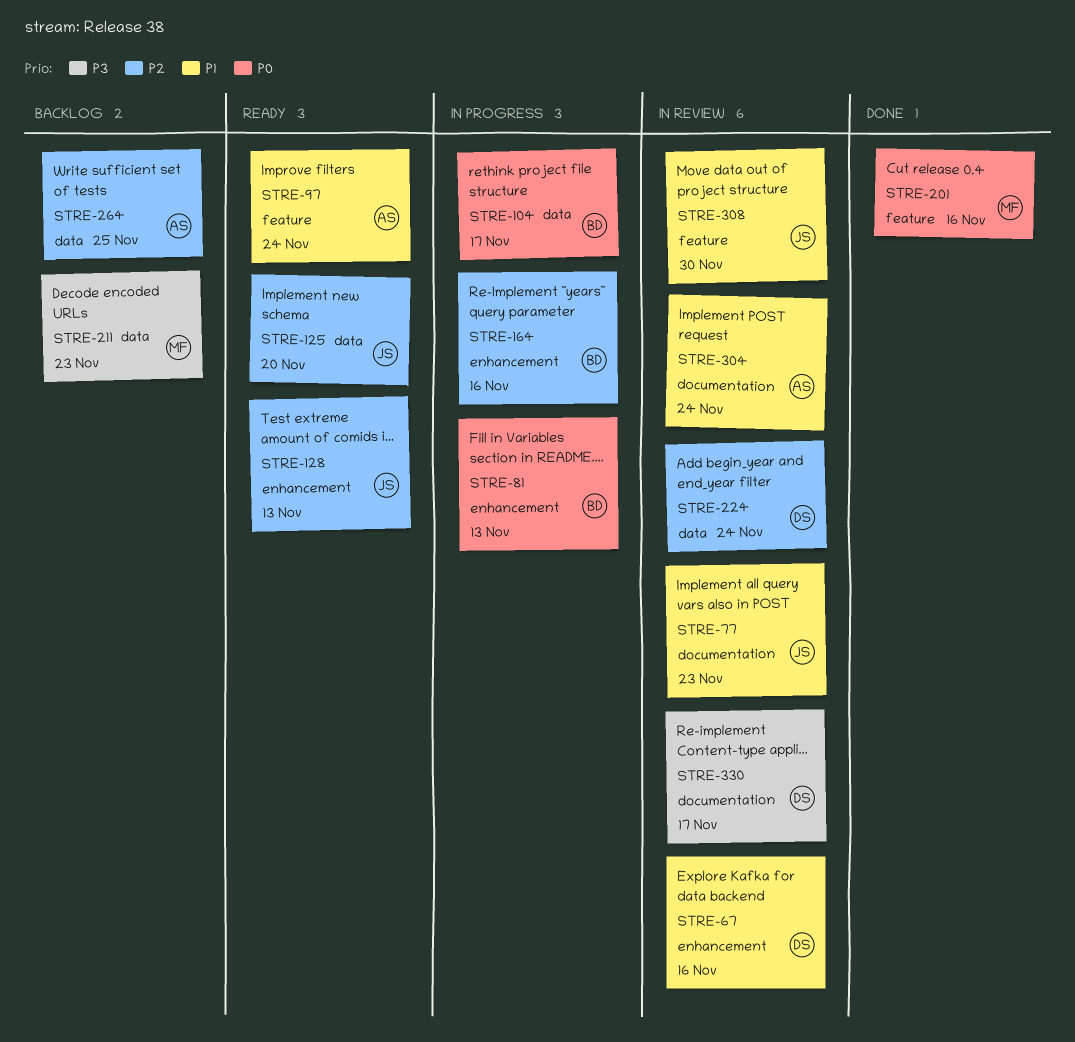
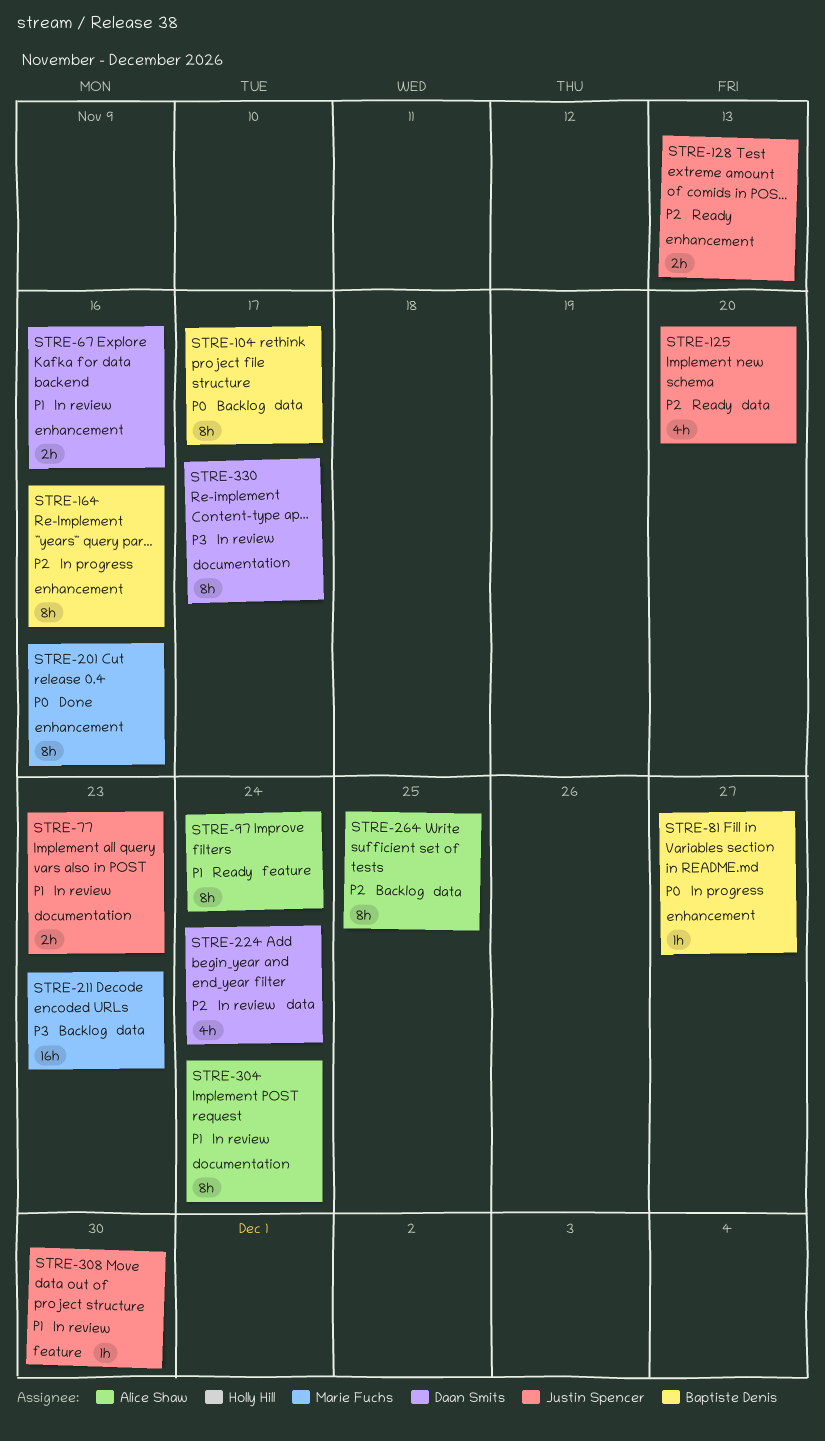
STRE-81, due: Nov 13 -> Nov 27
STRE-104, status: In progress -> Backlog
STRE-201, label: feature -> enhancement

